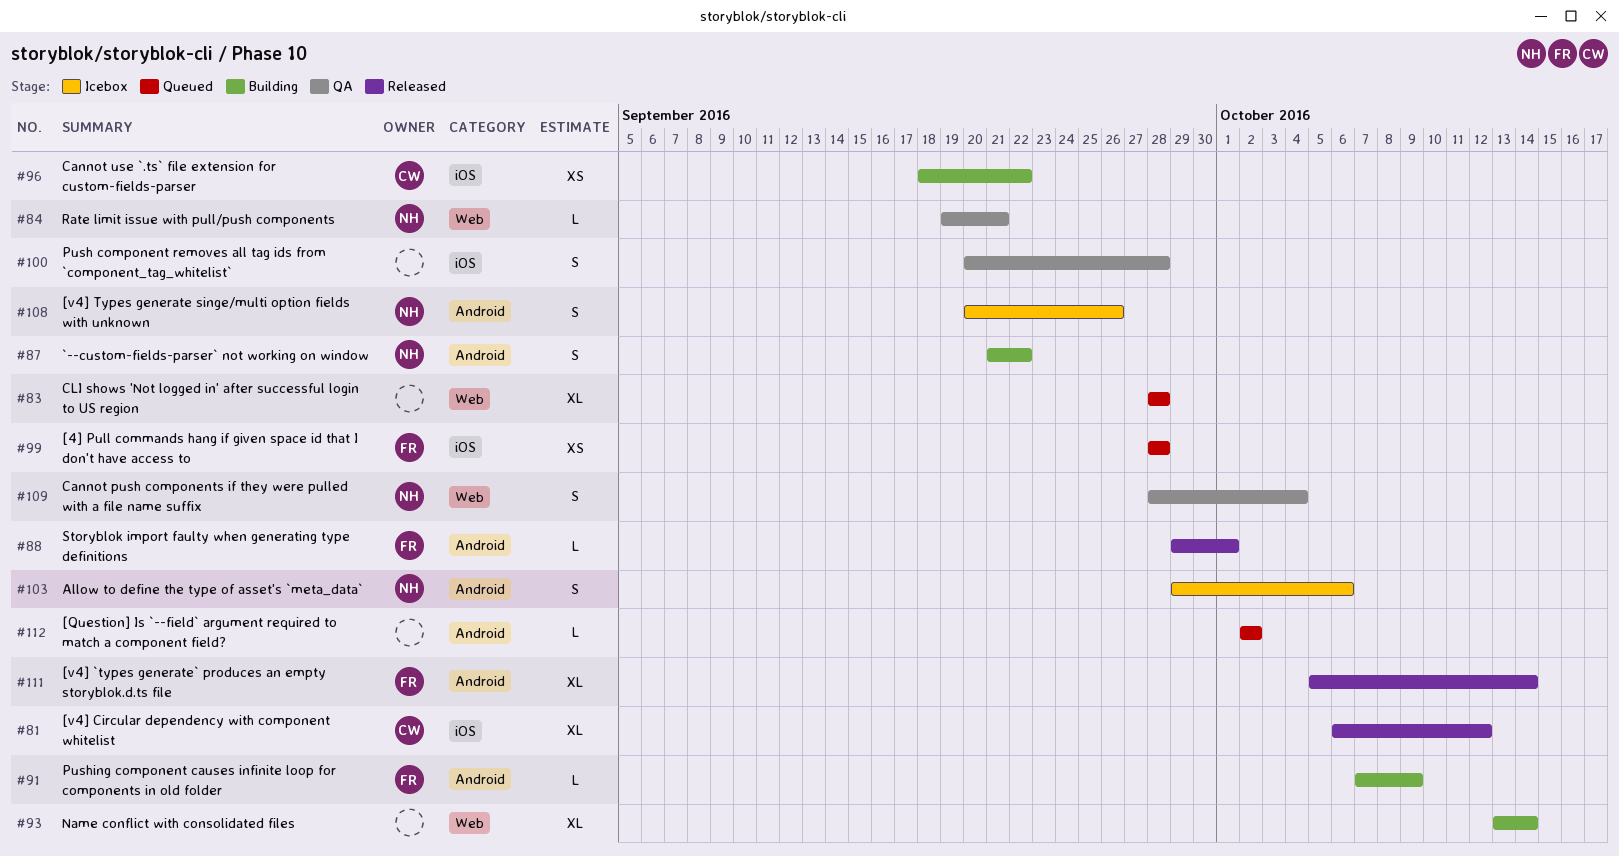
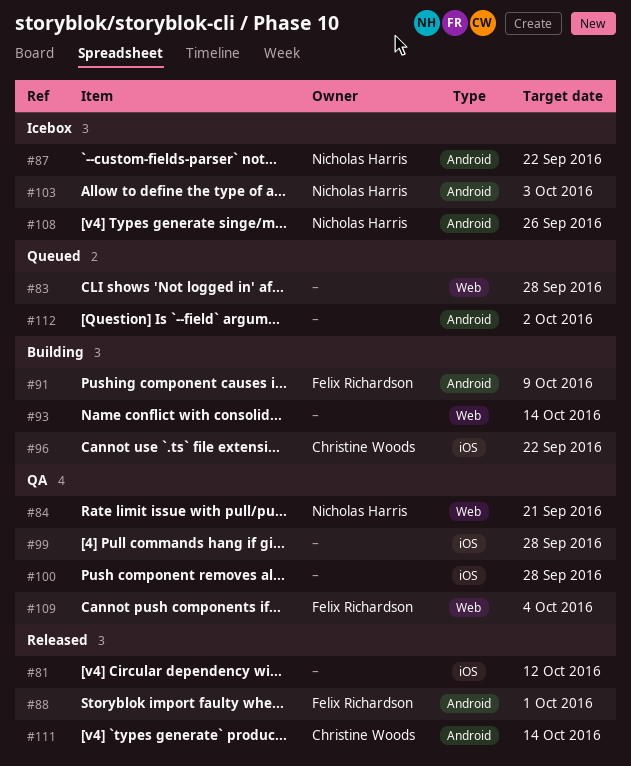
#81, owner: Christine Woods -> none
#87, status: Building -> Icebox
#99, status: Queued -> QA
#99, owner: Felix Richardson -> none
#103, due: Oct 6 -> Oct 3
#109, owner: Nicholas Harris -> Felix Richardson
#111, owner: Felix Richardson -> Christine Woods

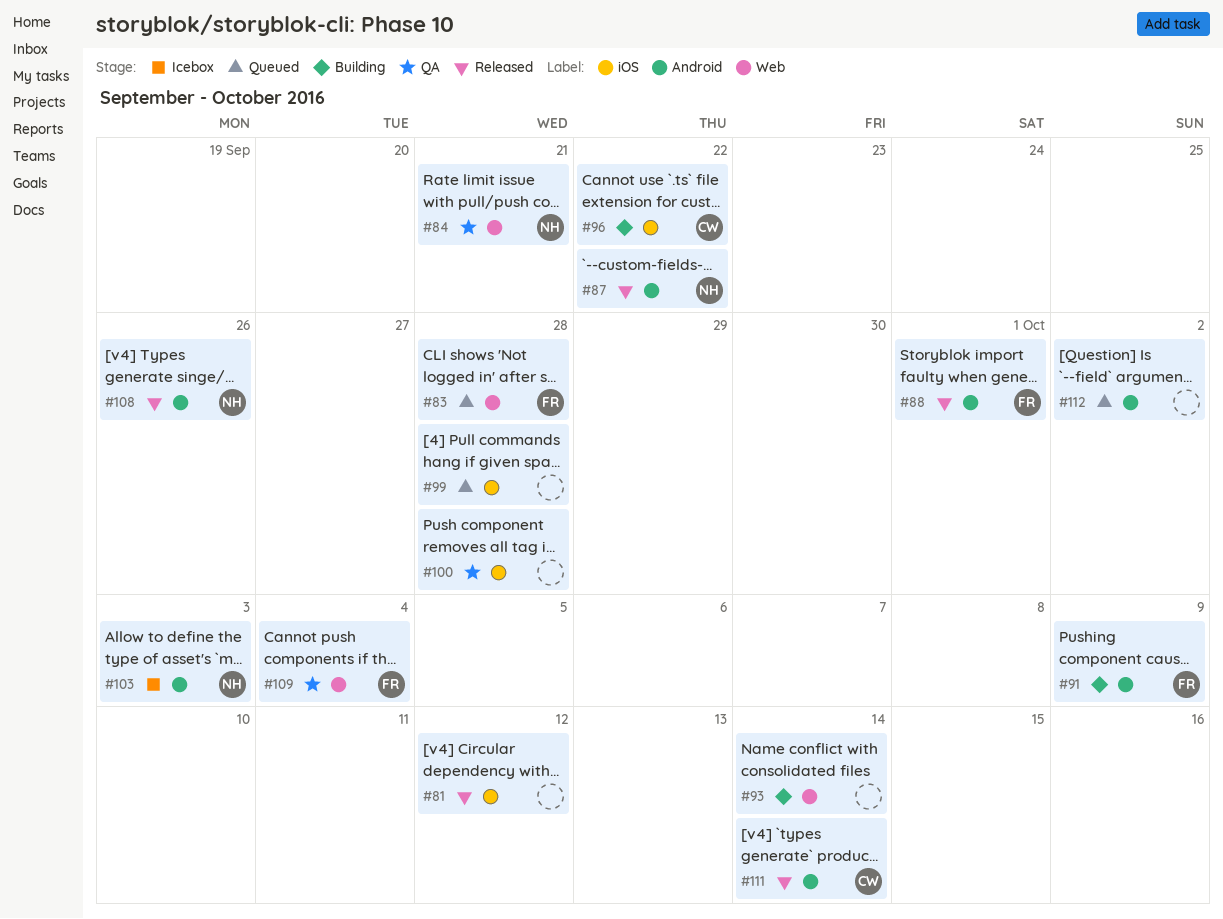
#83, owner: none -> Felix Richardson
#87, status: Icebox -> Released
#99, status: QA -> Queued
#108, status: Icebox -> Released

